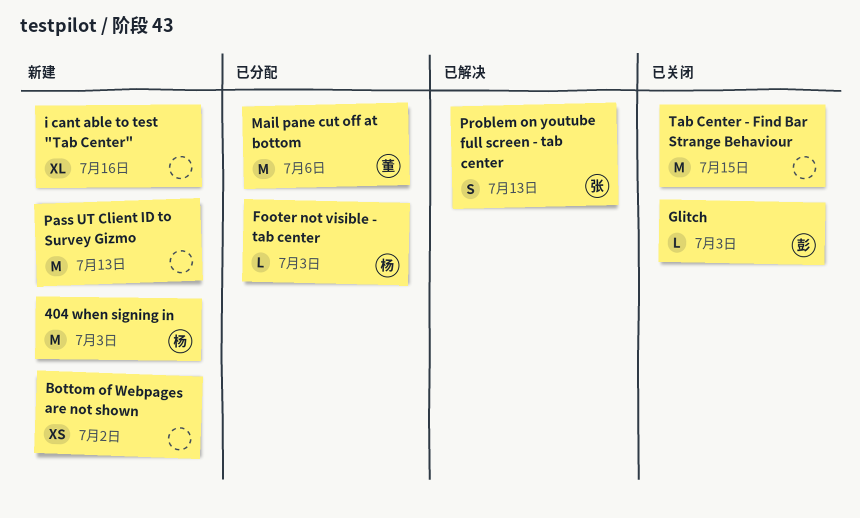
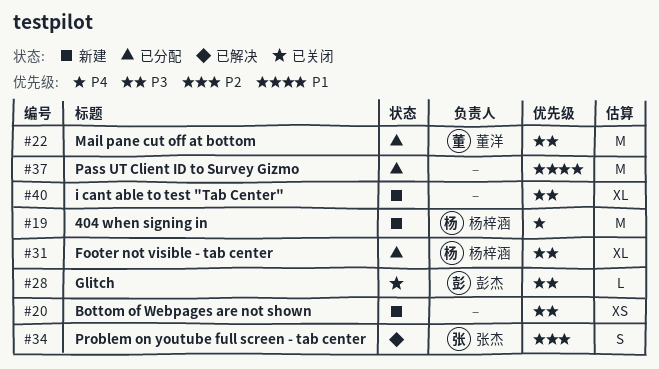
Footer not visible - tab center, estimate: L -> XL
Pass UT Client ID to Survey Gizmo, status: 新建 -> 已分配
Tab Center - Find Bar Strange Behaviour: present -> none

